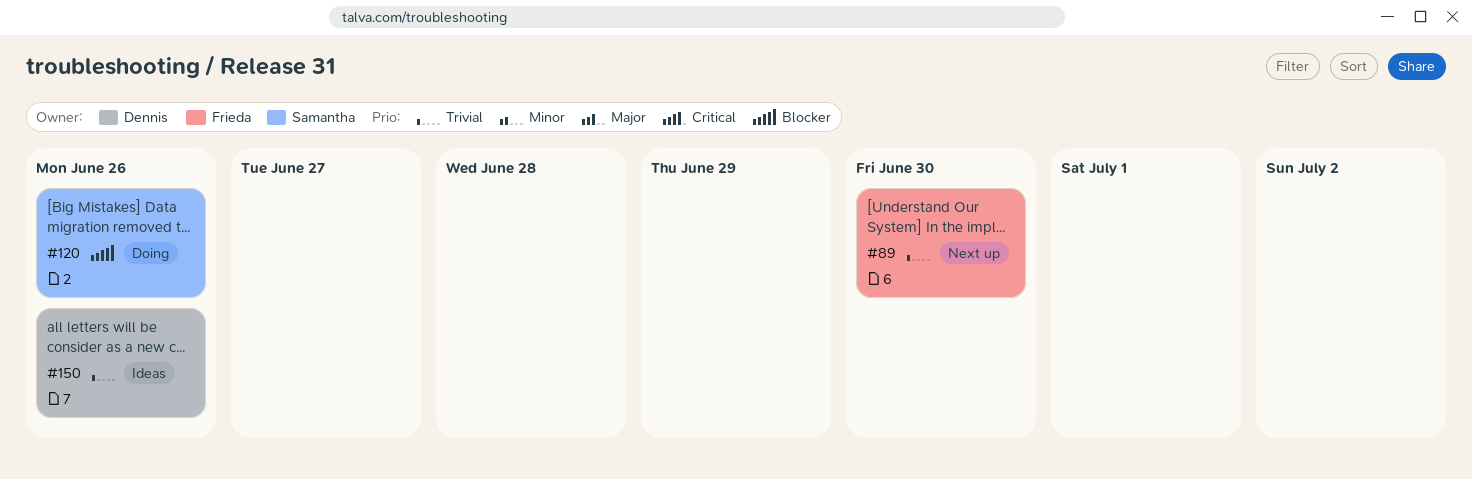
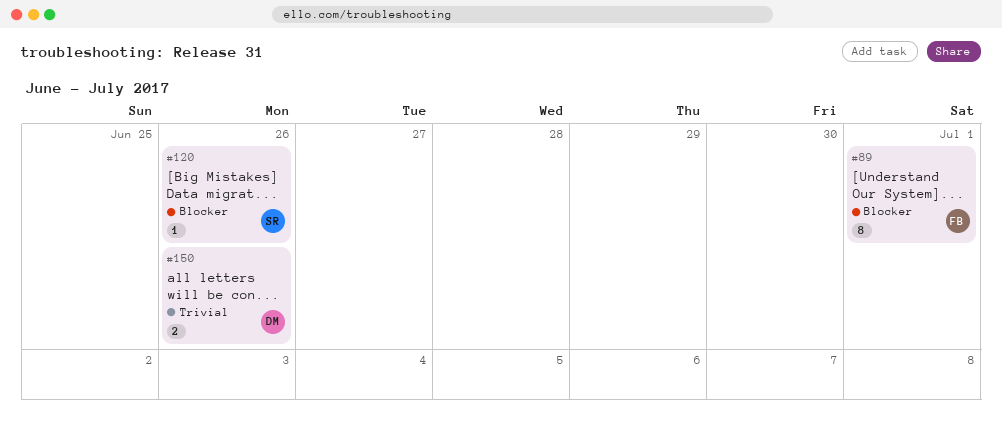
#89, priority: Trivial -> Blocker
#89, due: Jun 30 -> Jul 1

